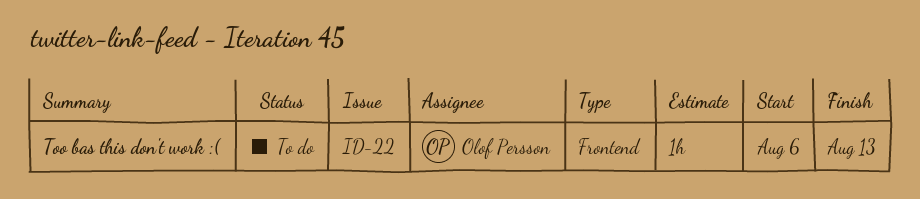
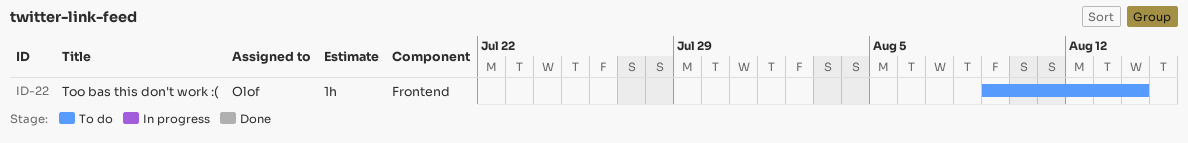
ID-22, start: Aug 6 -> Aug 9
ID-22, due: Aug 13 -> Aug 14

